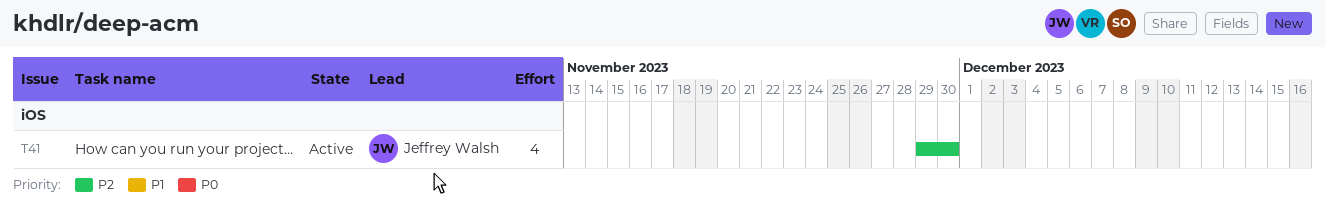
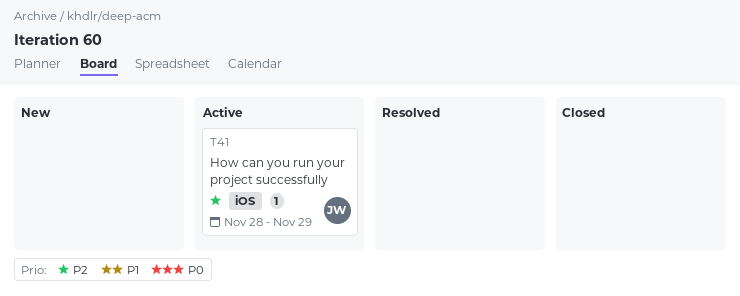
T41, estimate: 4 -> 1
T41, start: Nov 29 -> Nov 28
T41, due: Nov 30 -> Nov 29

